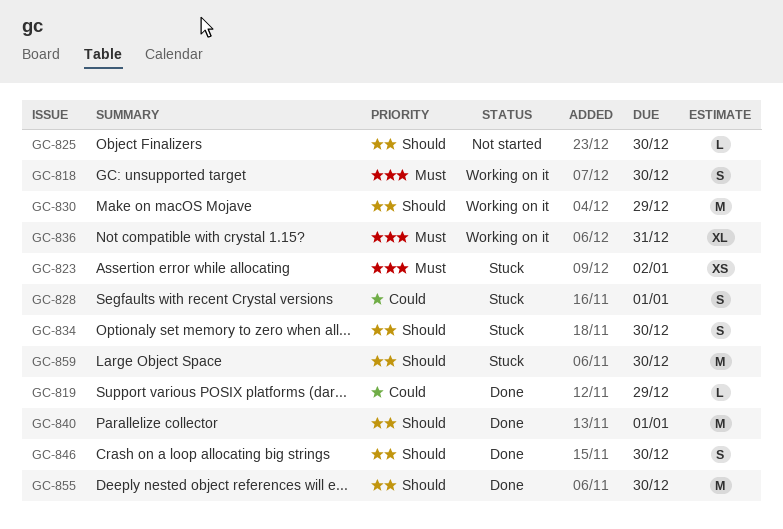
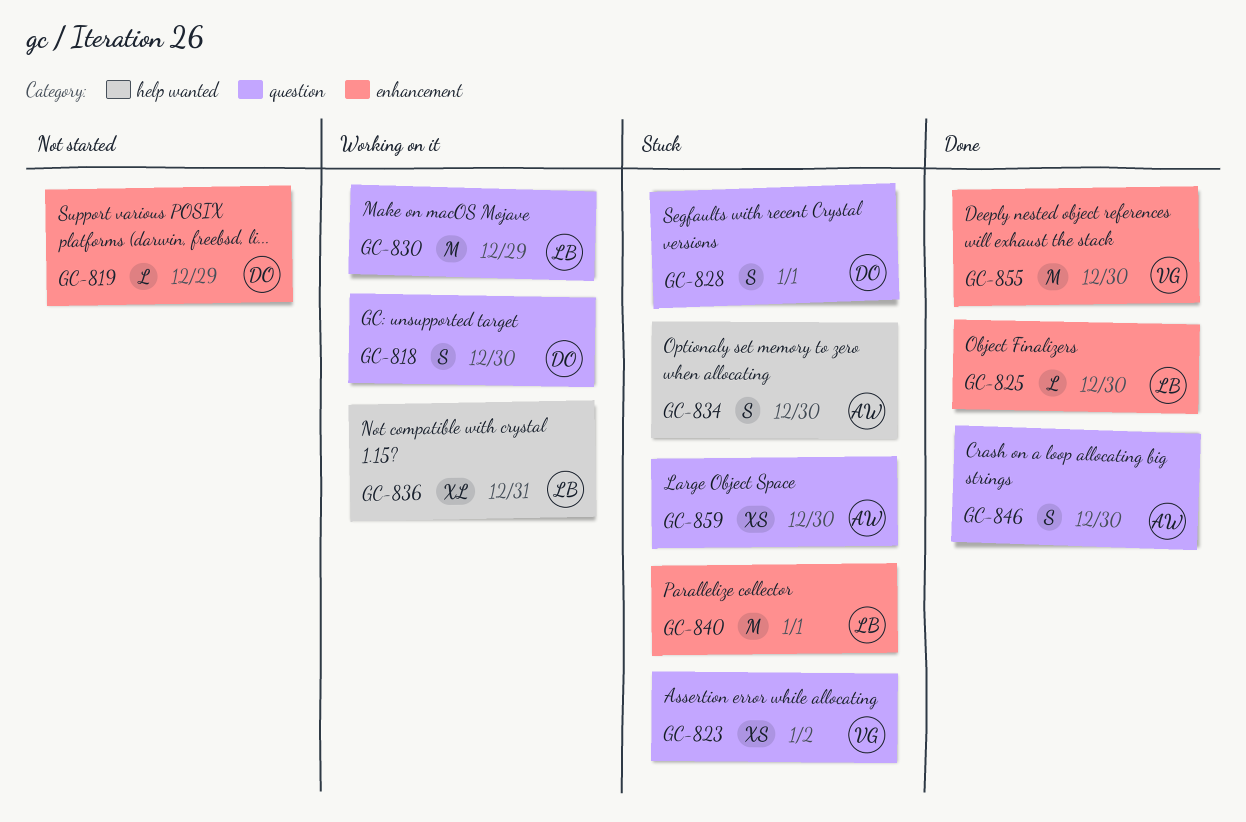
GC-819, status: Done -> Not started
GC-825, status: Not started -> Done
GC-840, status: Done -> Stuck
GC-859, estimate: M -> XS

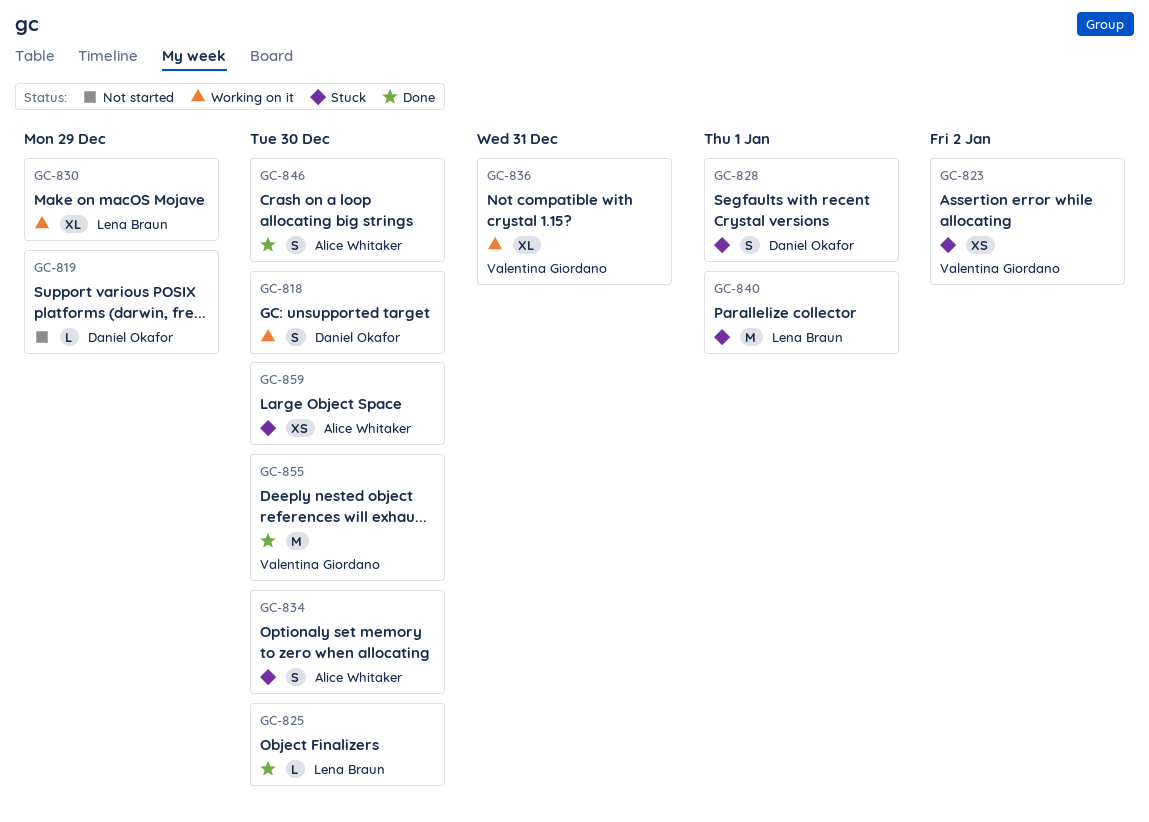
GC-830, estimate: M -> XL
GC-836, owner: Lena Braun -> Valentina Giordano

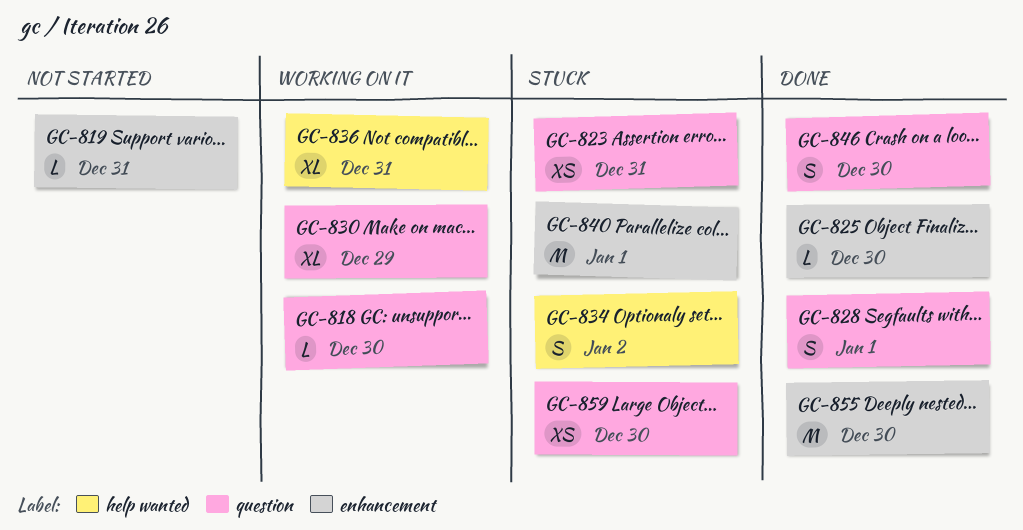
GC-818, estimate: S -> L
GC-819, due: Dec 29 -> Dec 31
GC-823, due: Jan 2 -> Dec 31
GC-828, status: Stuck -> Done
GC-834, due: Dec 30 -> Jan 2

